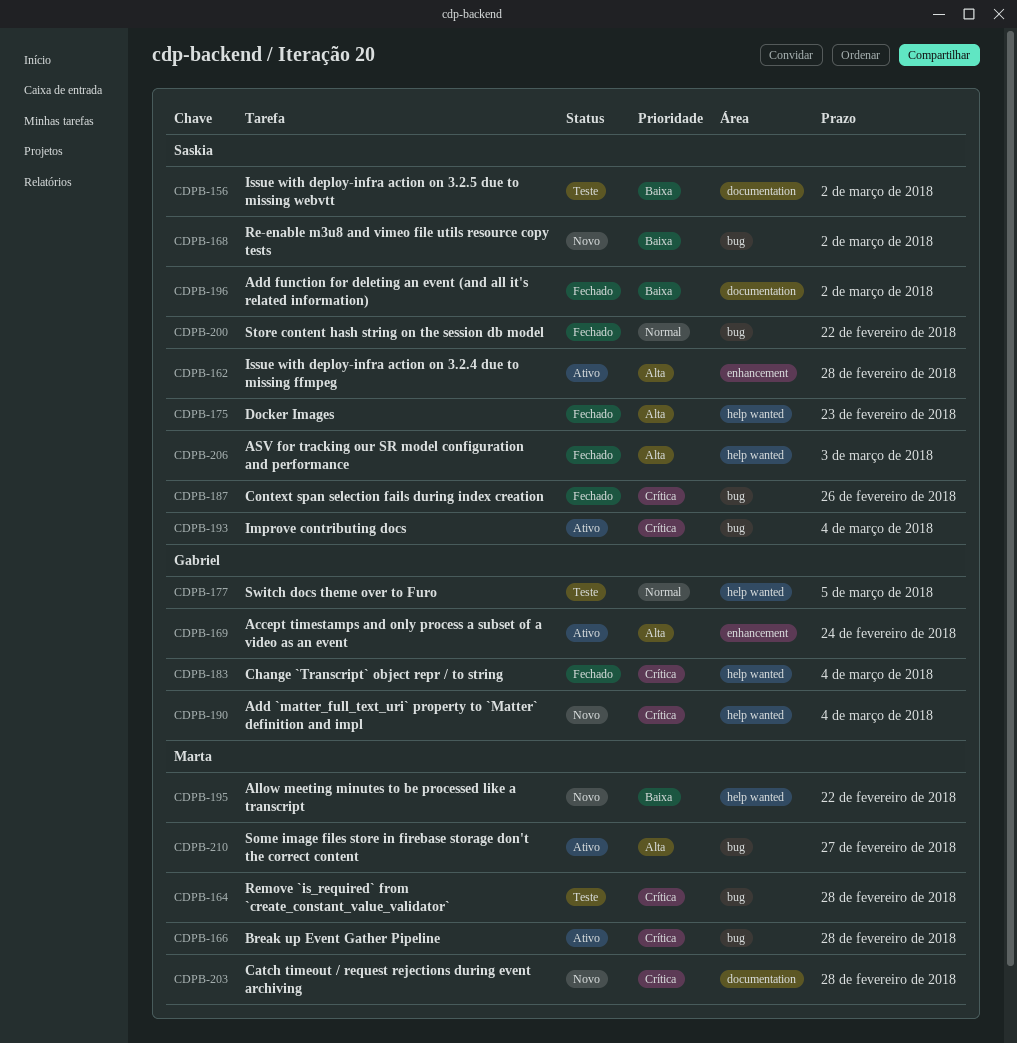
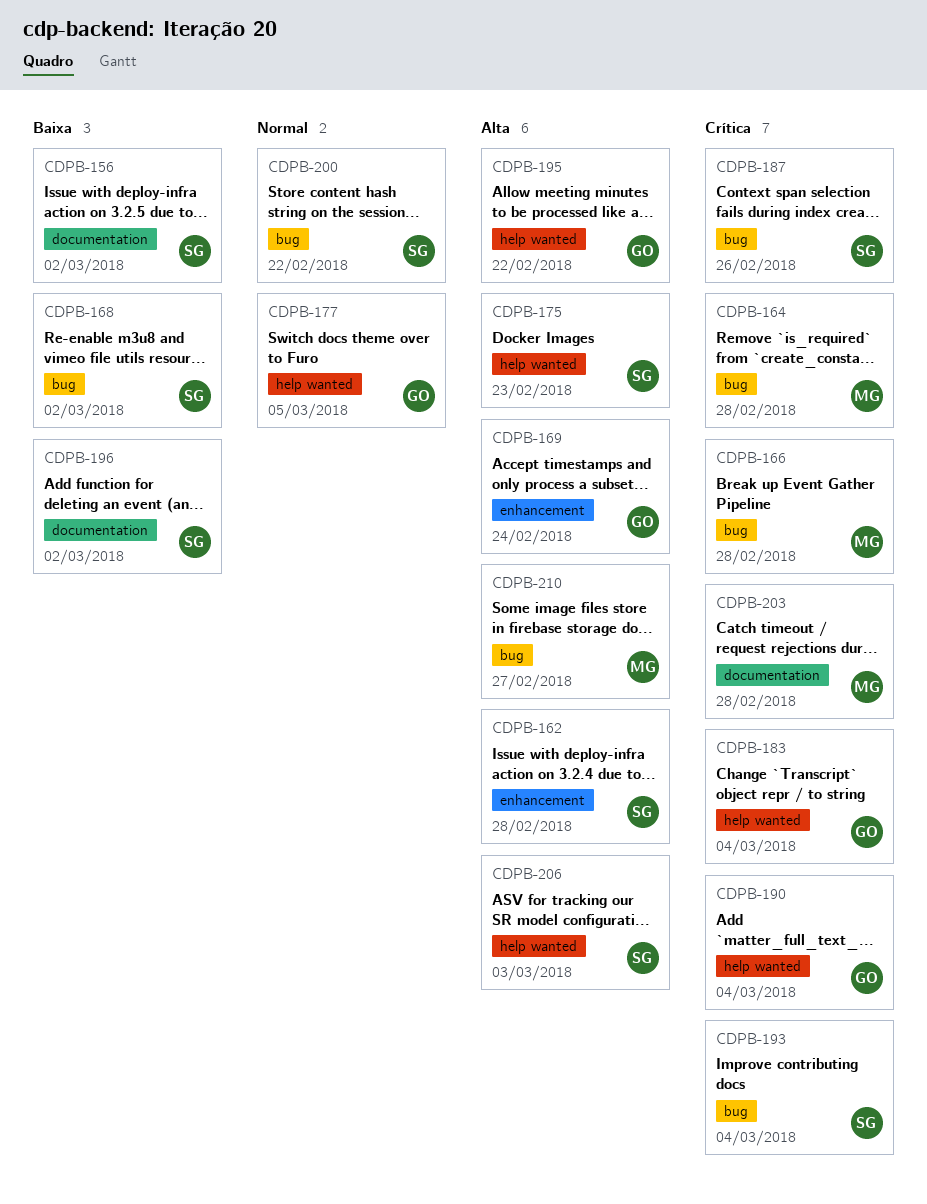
CDPB-195, owner: Marta -> Gabriel
CDPB-195, priority: Baixa -> Alta

